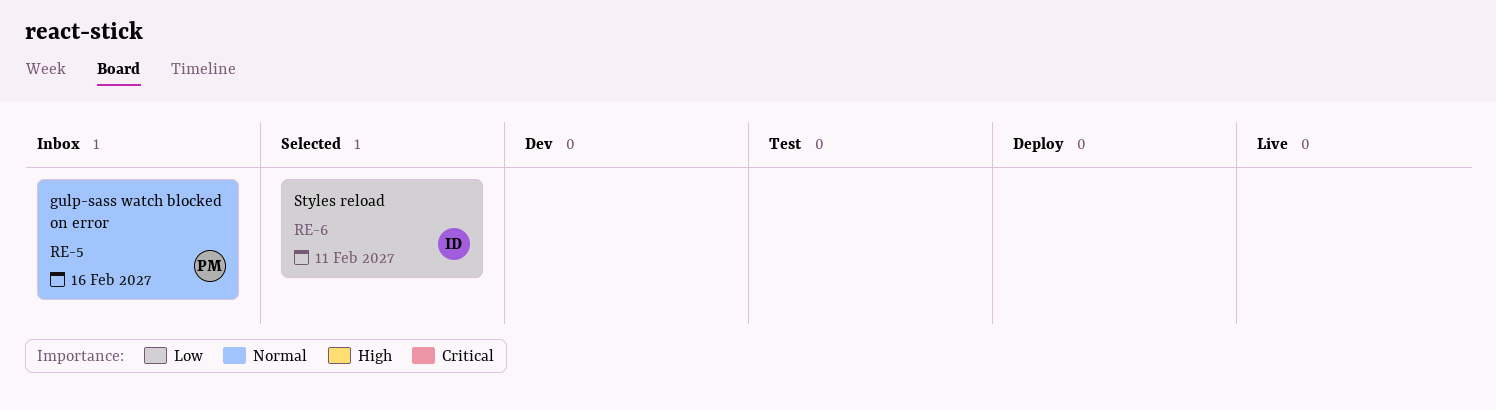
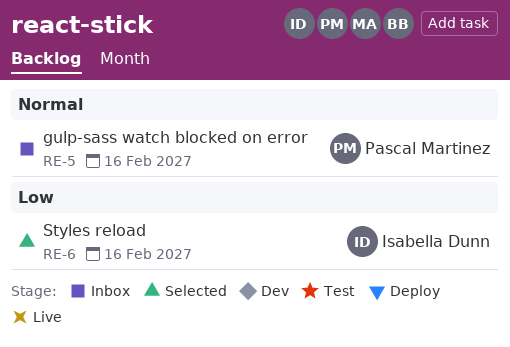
RE-6, due: Feb 11 -> Feb 16

